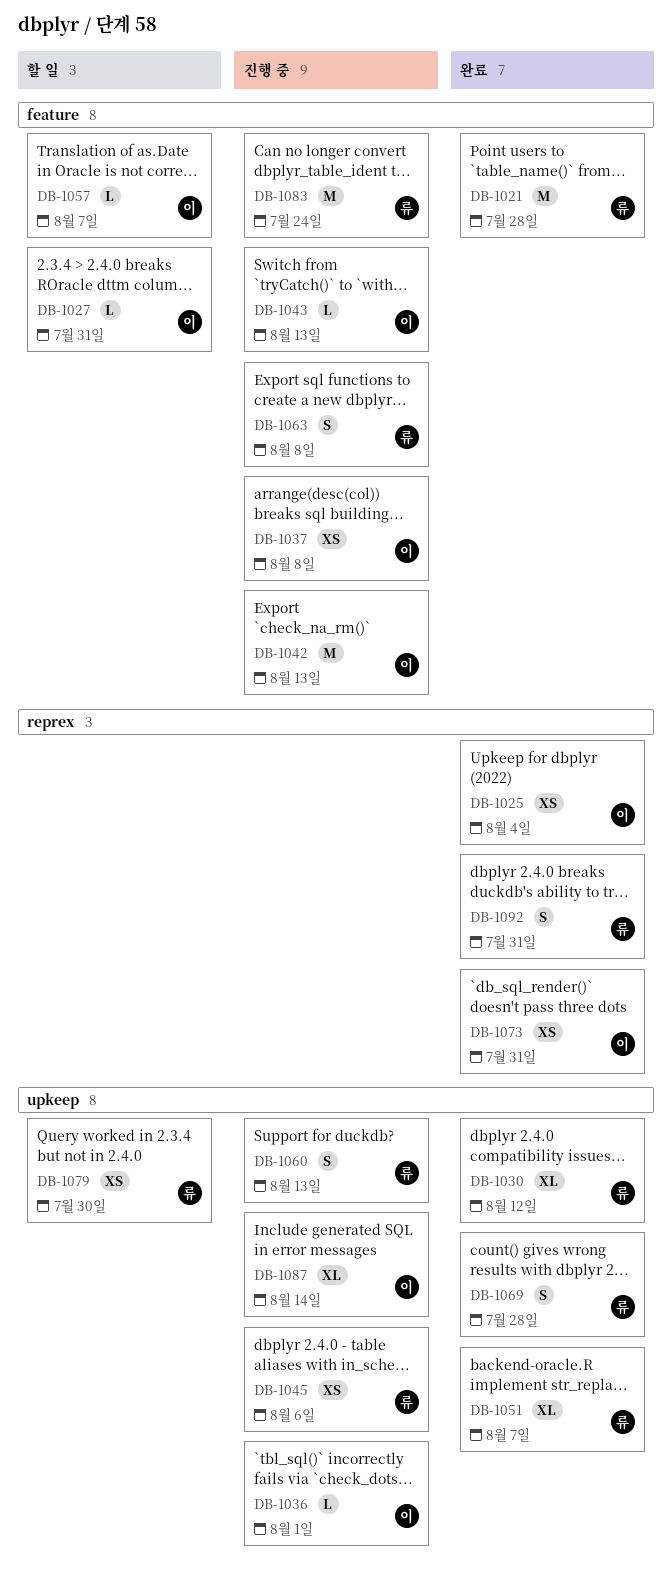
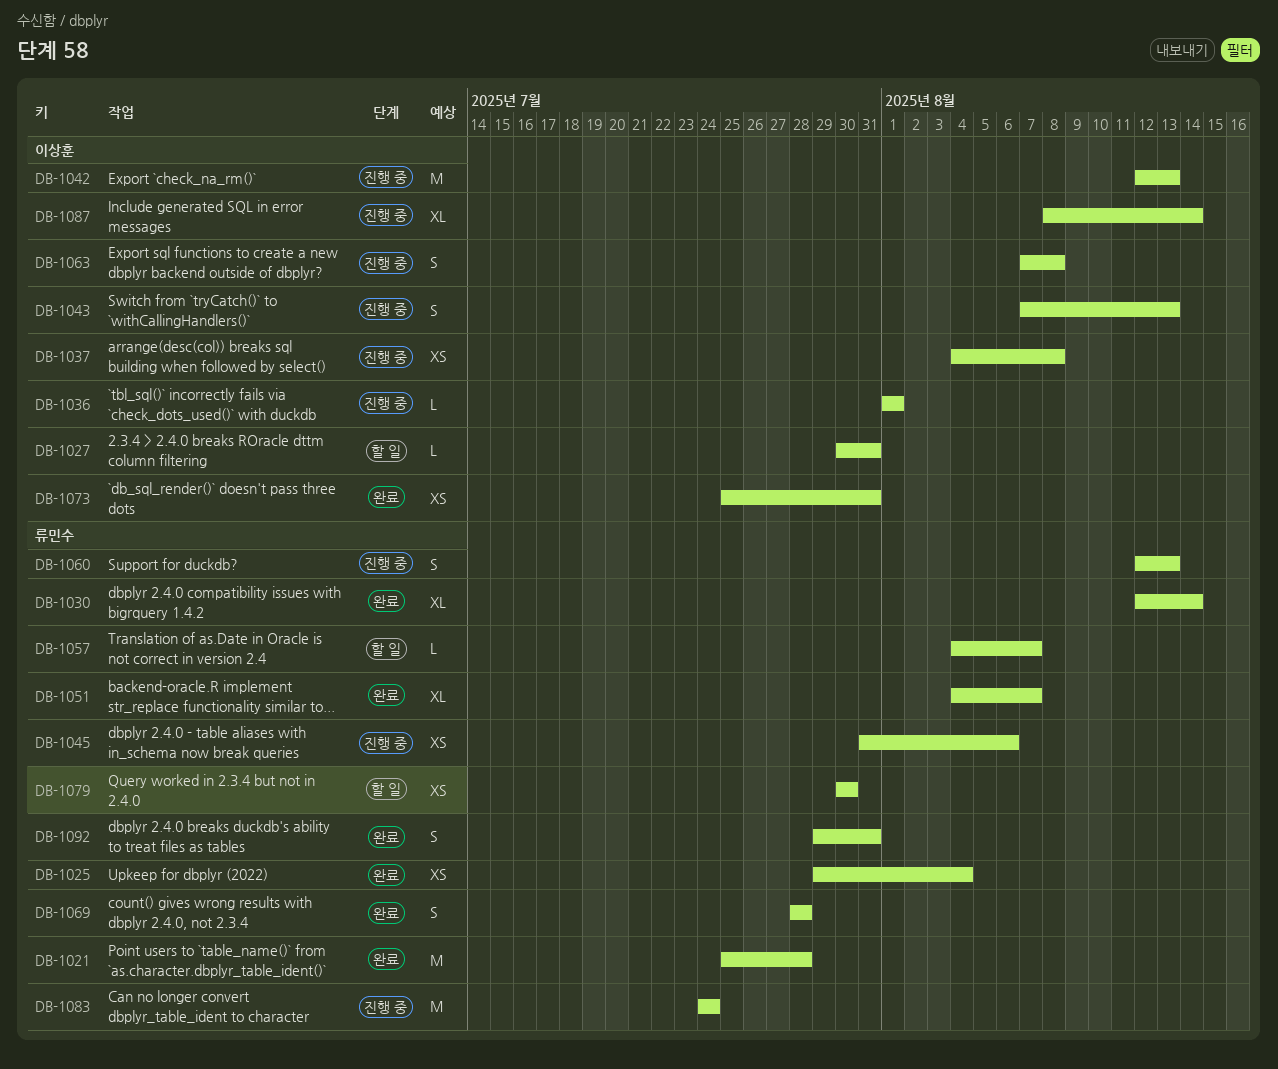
DB-1025, owner: 이상훈 -> 류민수
DB-1030, due: Aug 12 -> Aug 14
DB-1043, estimate: L -> S
DB-1057, owner: 이상훈 -> 류민수
DB-1063, owner: 류민수 -> 이상훈

